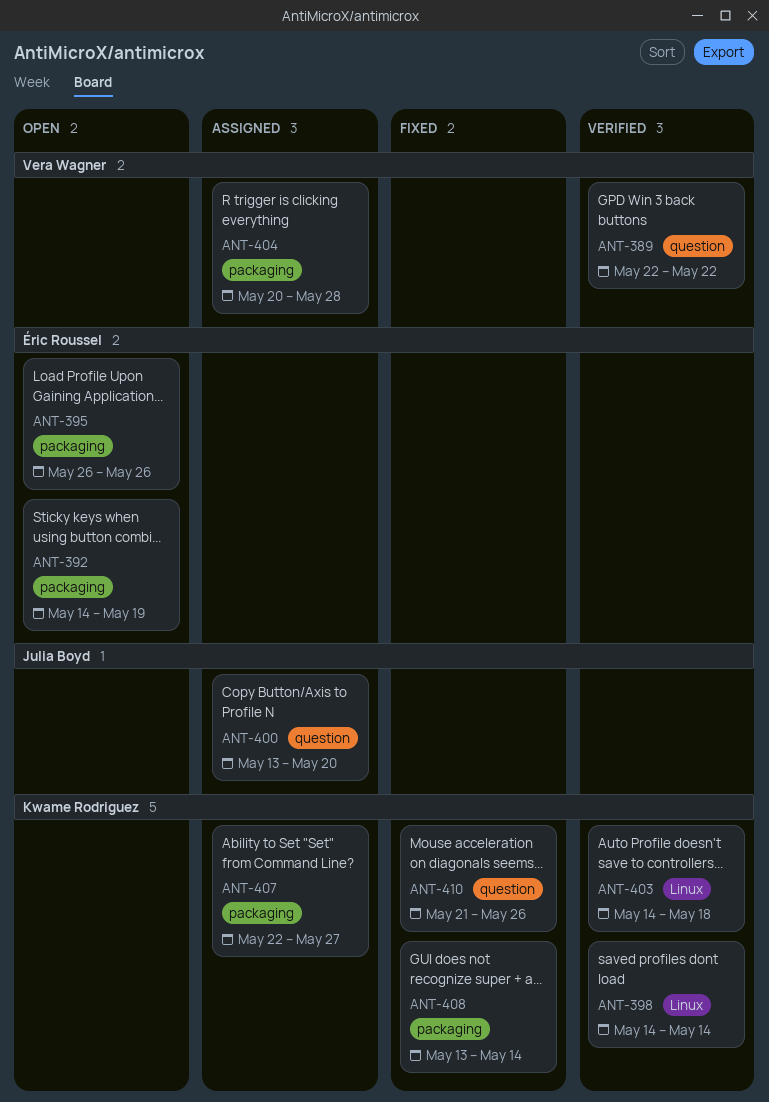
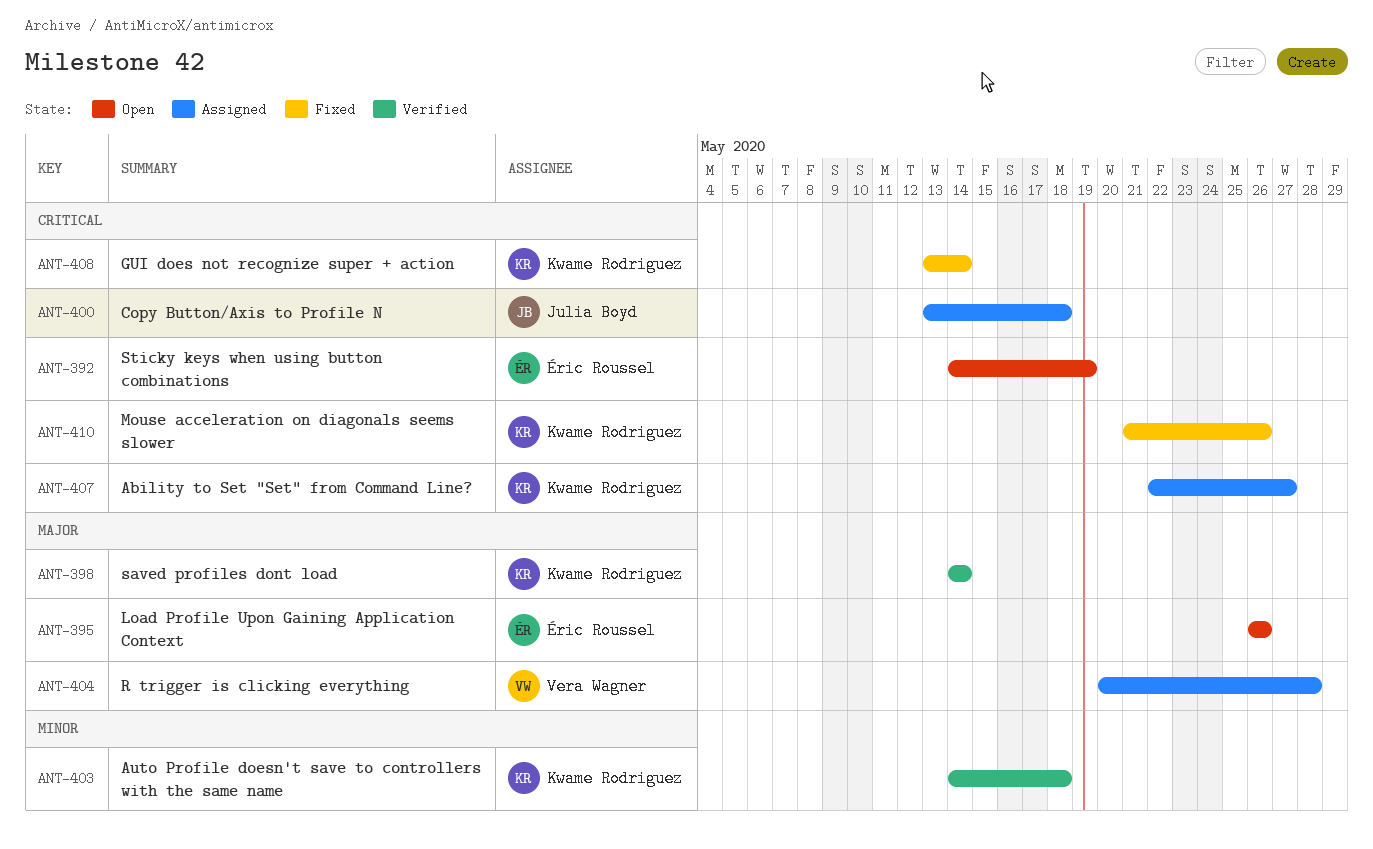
ANT-389: present -> none
ANT-400, due: May 20 -> May 18

